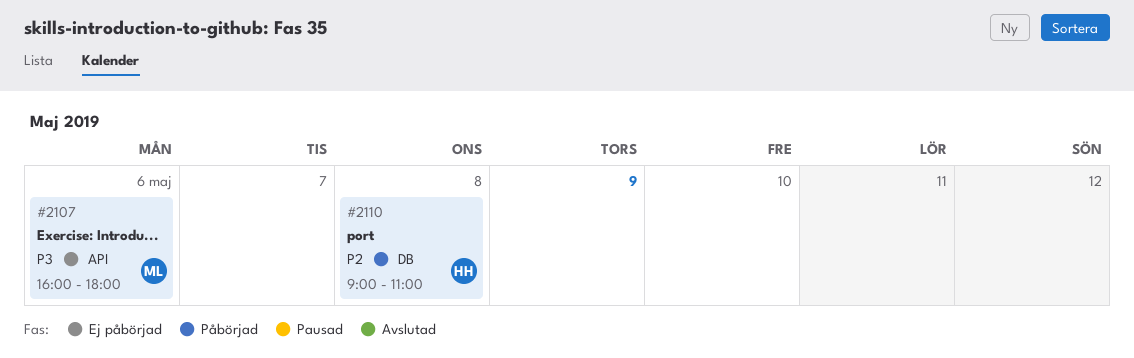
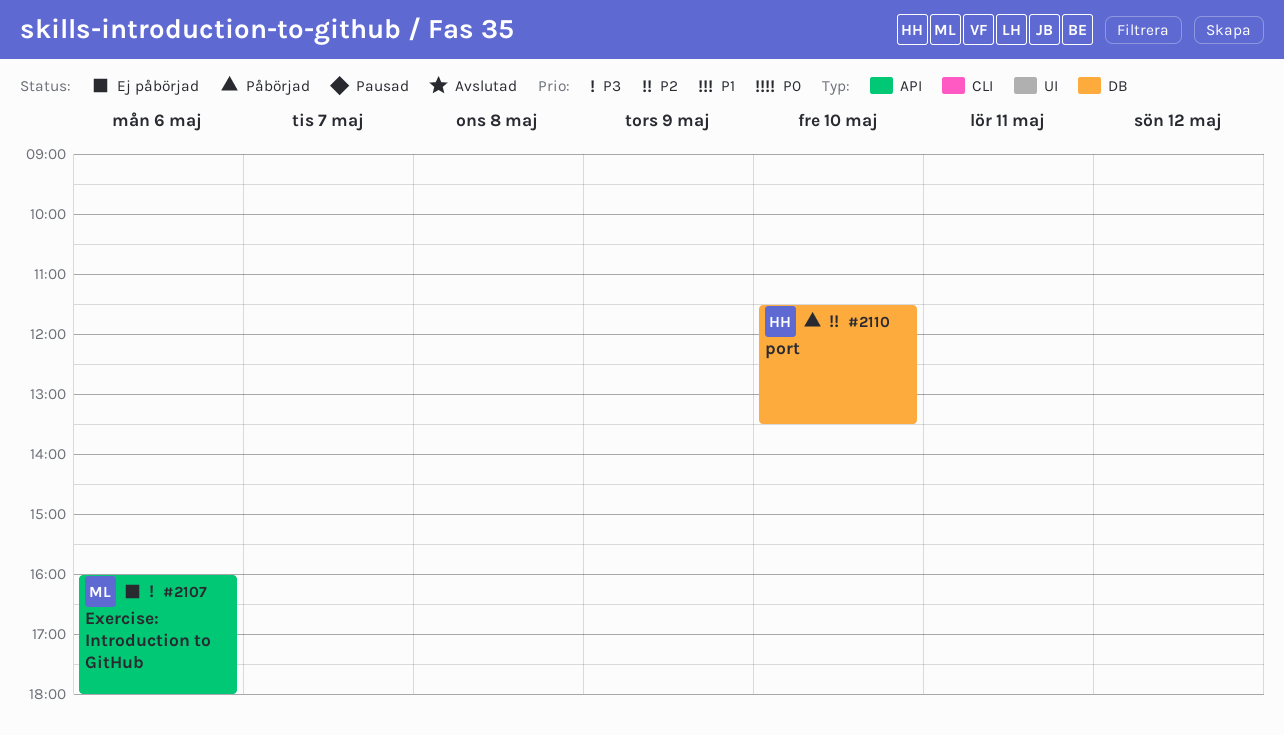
#2110, day: May 8 -> May 10
#2110, begins: 09:00 -> 11:30
#2110, ends: 11:00 -> 13:30

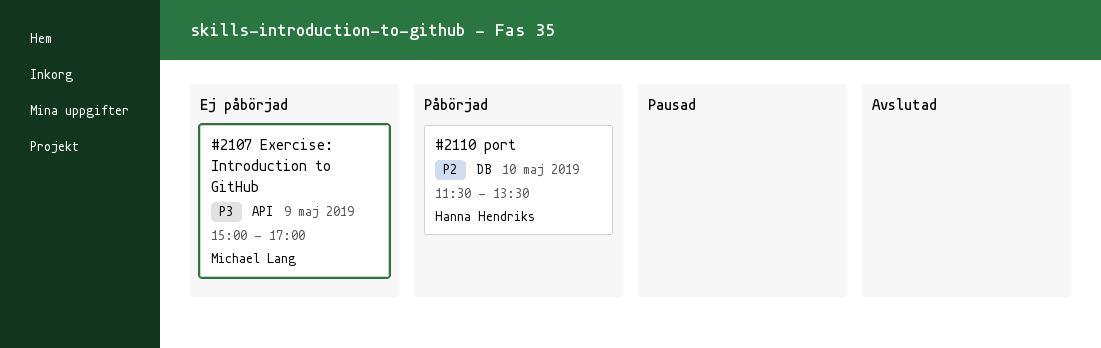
#2107, day: May 6 -> May 9
#2107, begins: 16:00 -> 15:00
#2107, ends: 18:00 -> 17:00

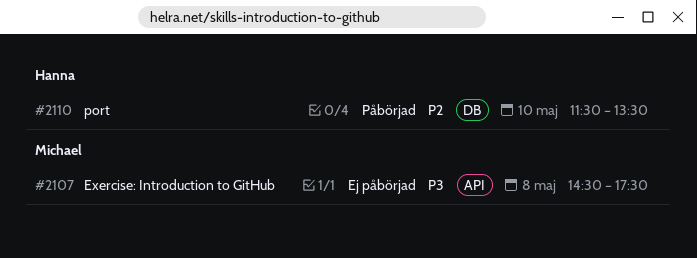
#2107, day: May 9 -> May 8
#2107, begins: 15:00 -> 14:30
#2107, ends: 17:00 -> 17:30

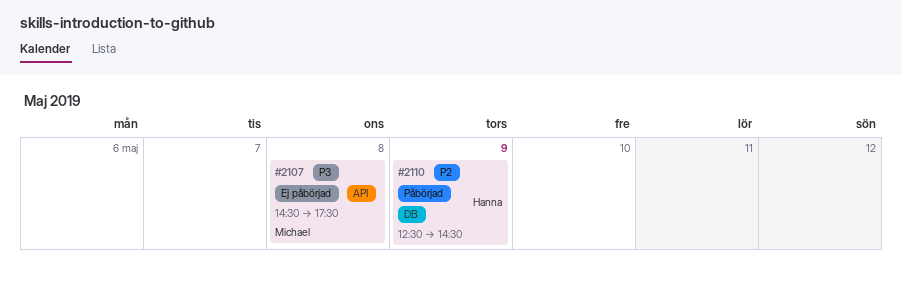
#2110, day: May 10 -> May 9
#2110, begins: 11:30 -> 12:30
#2110, ends: 13:30 -> 14:30

